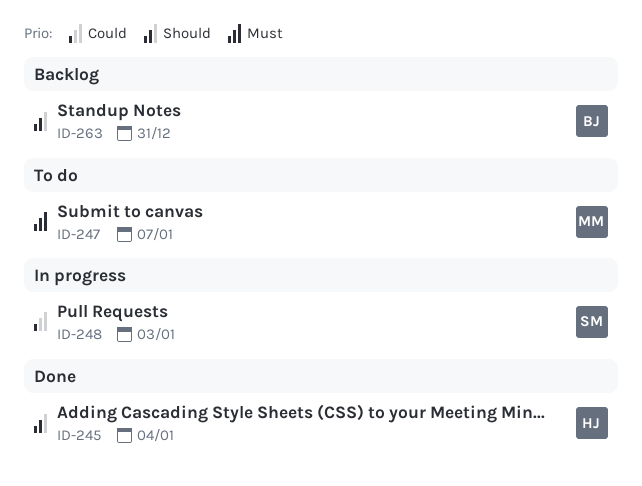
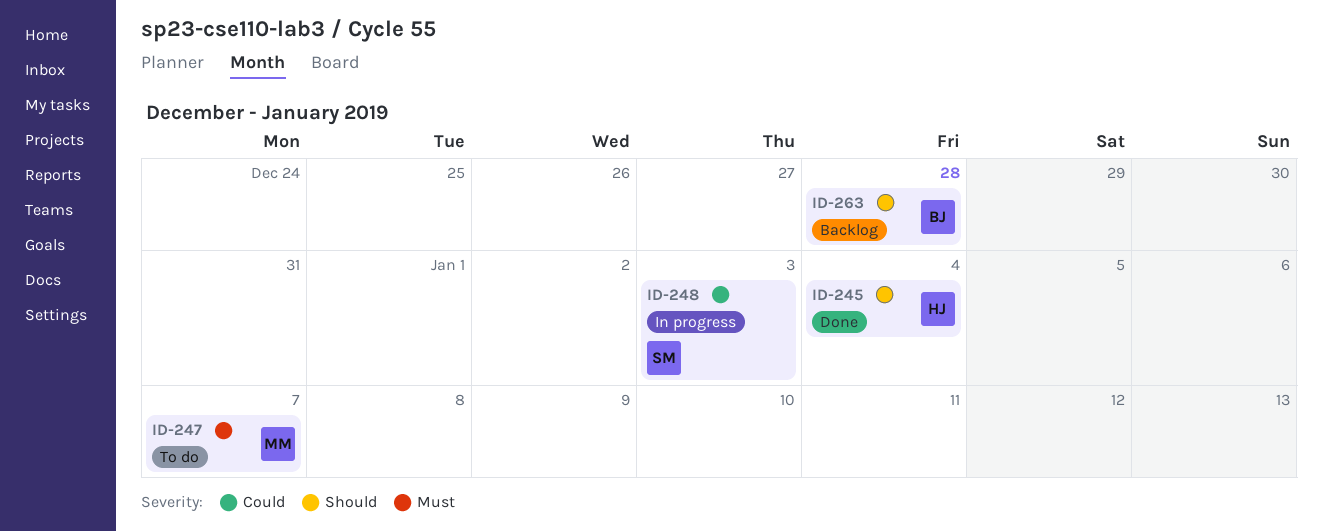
ID-263, due: Dec 31 -> Dec 28

